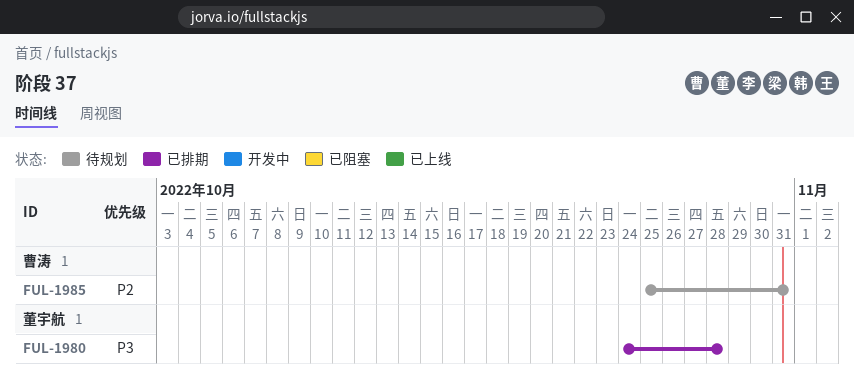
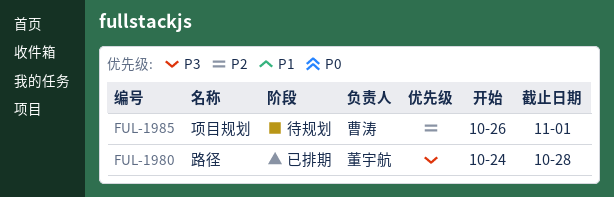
FUL-1985, start: Oct 25 -> Oct 26
FUL-1985, due: Oct 31 -> Nov 1

